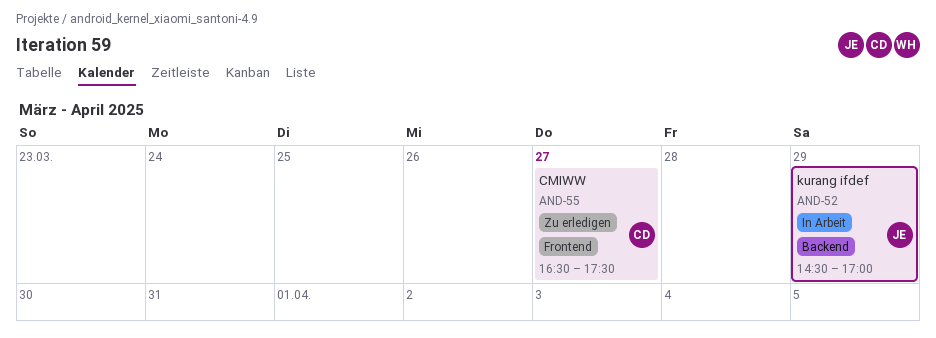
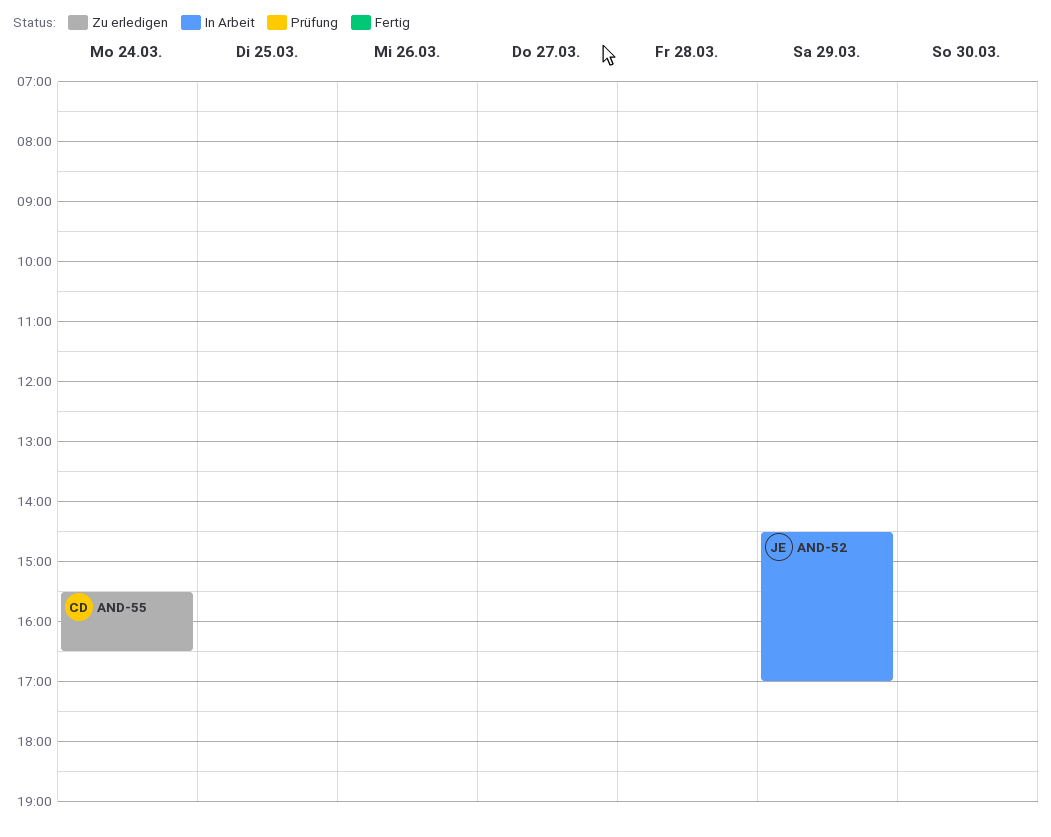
AND-55, day: Mar 27 -> Mar 24
AND-55, begins: 16:30 -> 15:30
AND-55, ends: 17:30 -> 16:30

